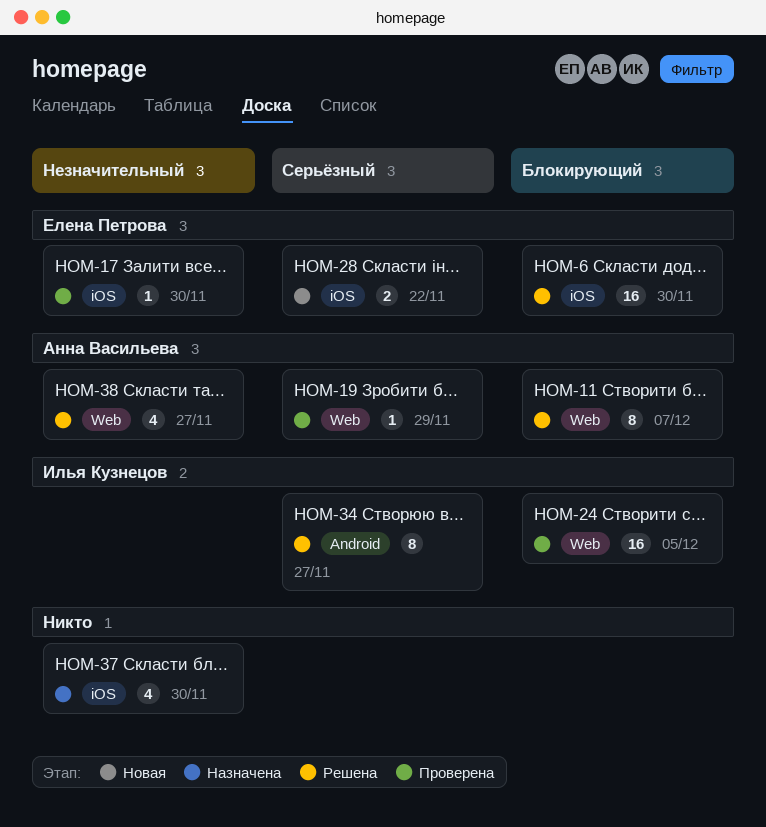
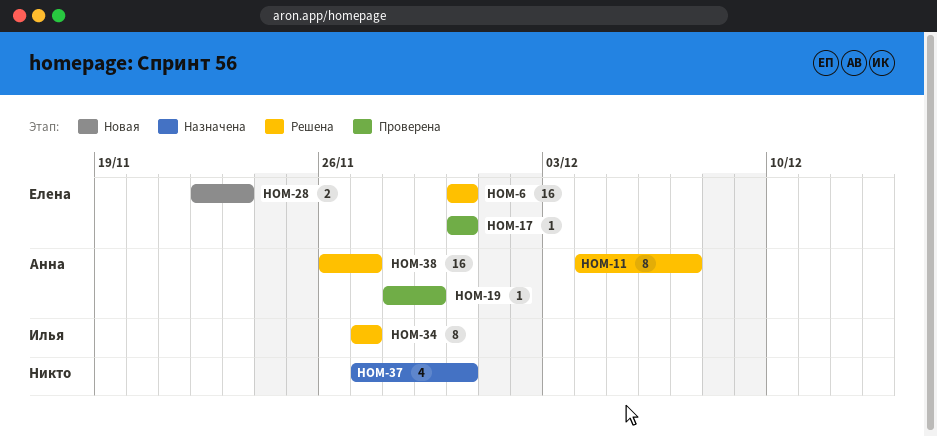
HOM-24: present -> none
HOM-28, due: Nov 22 -> Nov 23
HOM-38, estimate: 4 -> 16

